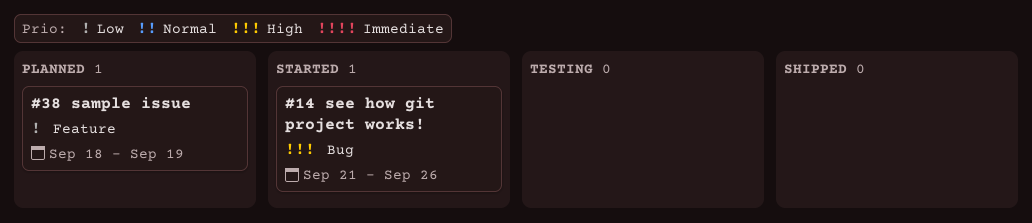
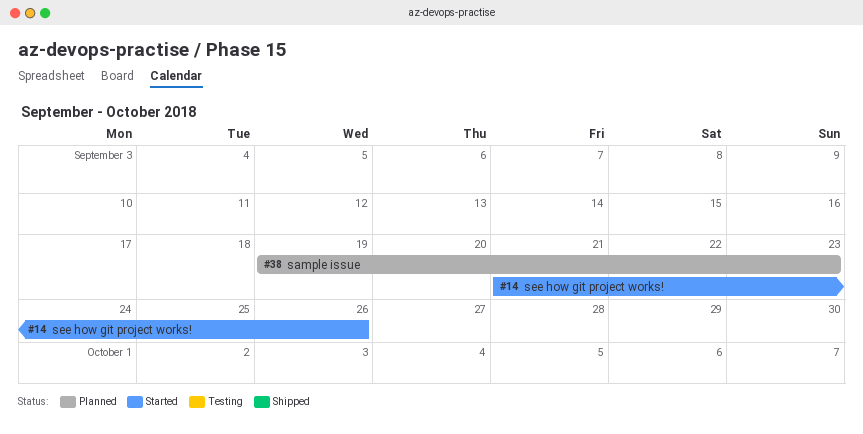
#38, start: Sep 18 -> Sep 19
#38, due: Sep 19 -> Sep 23

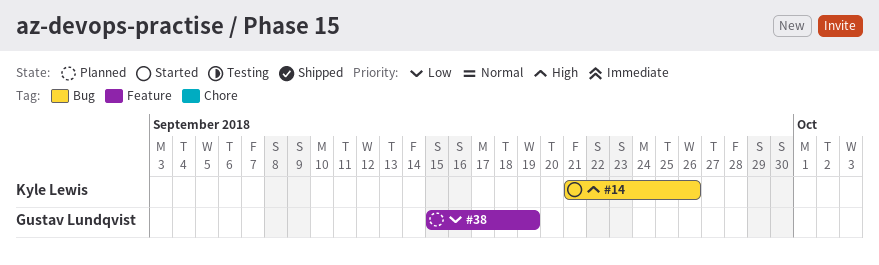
#38, start: Sep 19 -> Sep 15
#38, due: Sep 23 -> Sep 19

